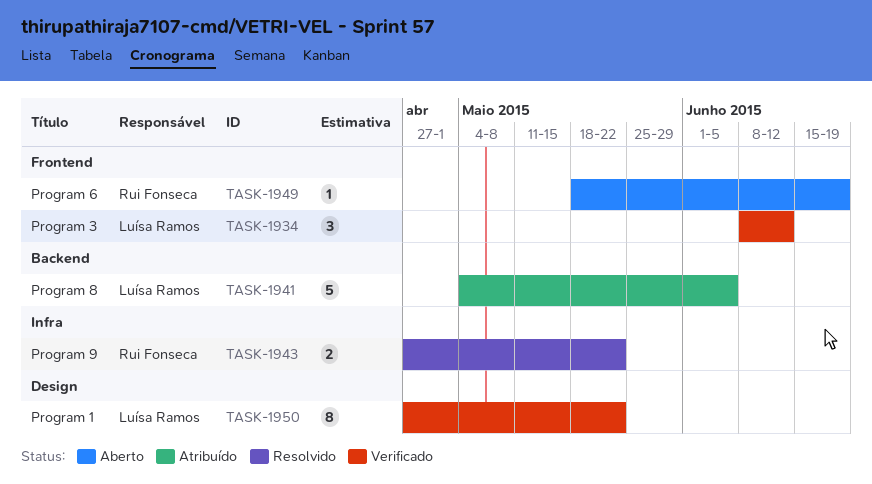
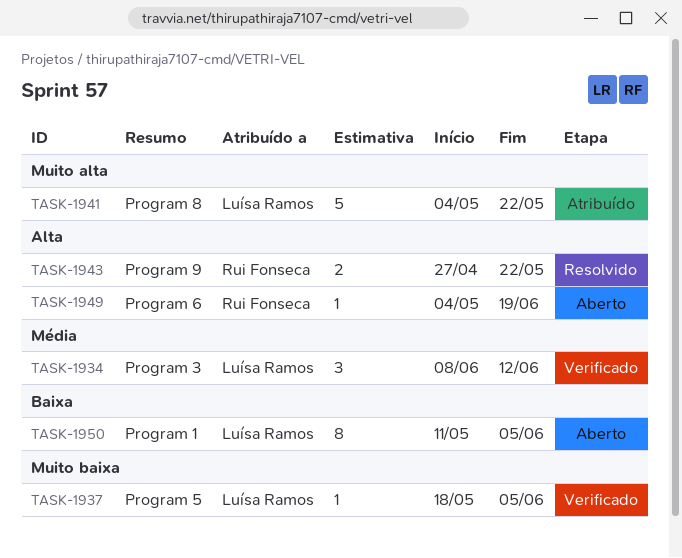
TASK-1937: none -> present
TASK-1941, due: Jun 5 -> May 22
TASK-1949, start: May 18 -> May 4
TASK-1950, status: Verificado -> Aberto
TASK-1950, start: Apr 27 -> May 11
TASK-1950, due: May 22 -> Jun 5

